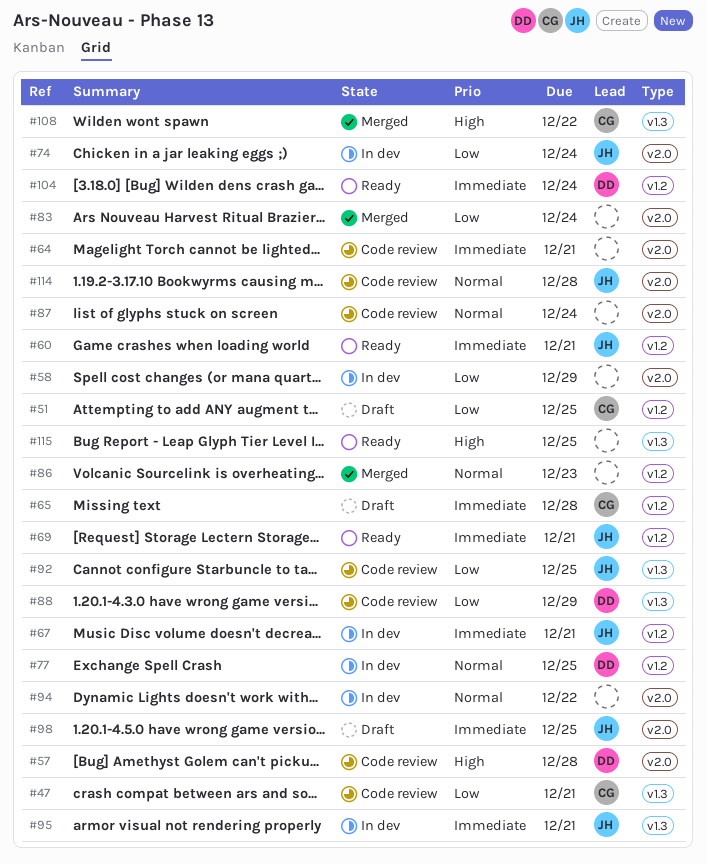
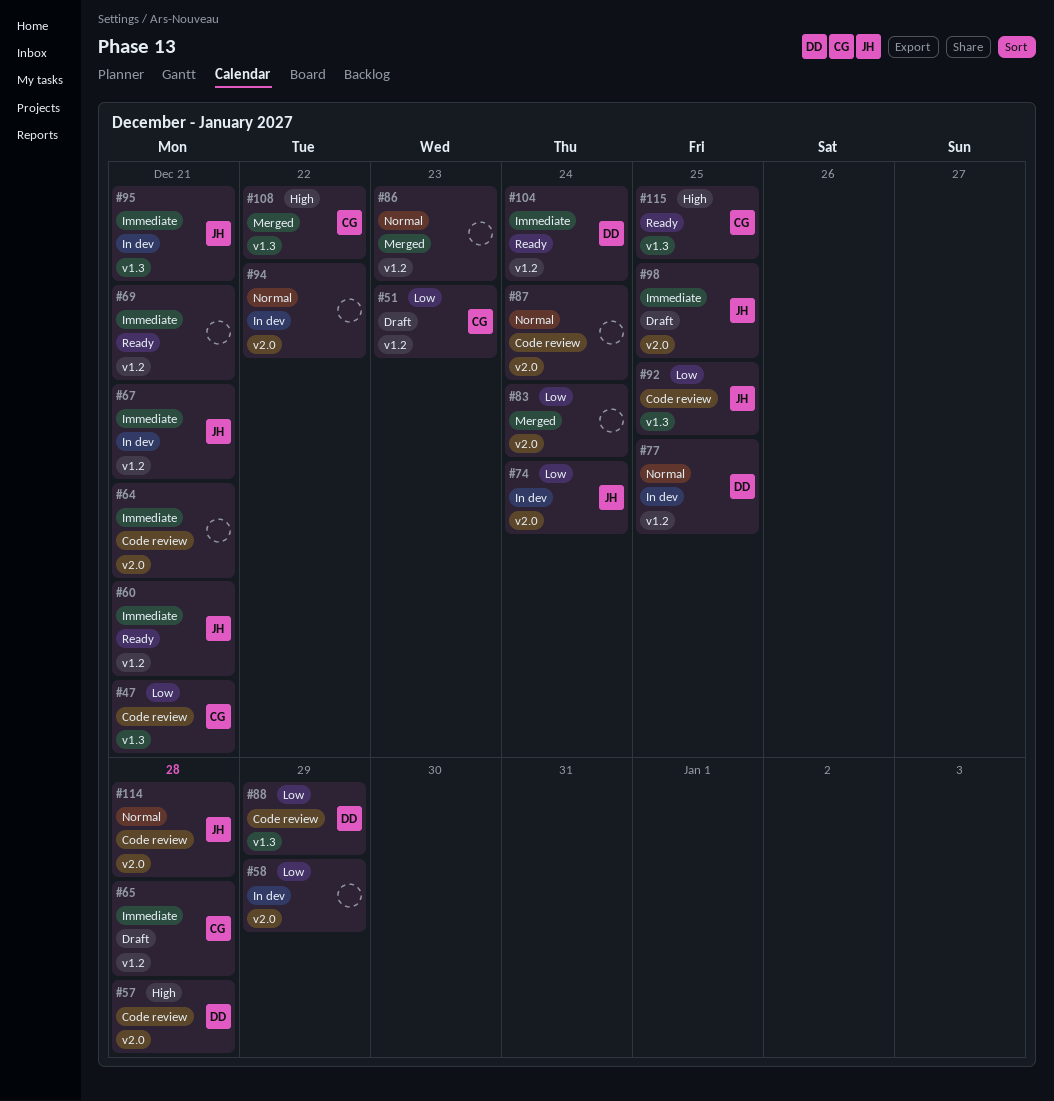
#51, due: Dec 25 -> Dec 23
#69, owner: JH -> none
#115, owner: none -> CG

